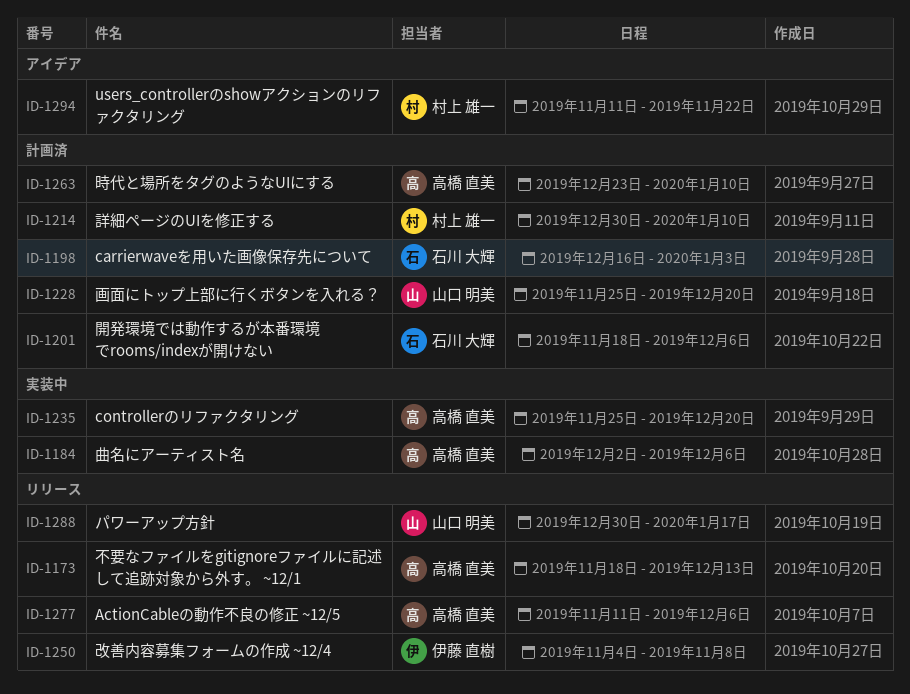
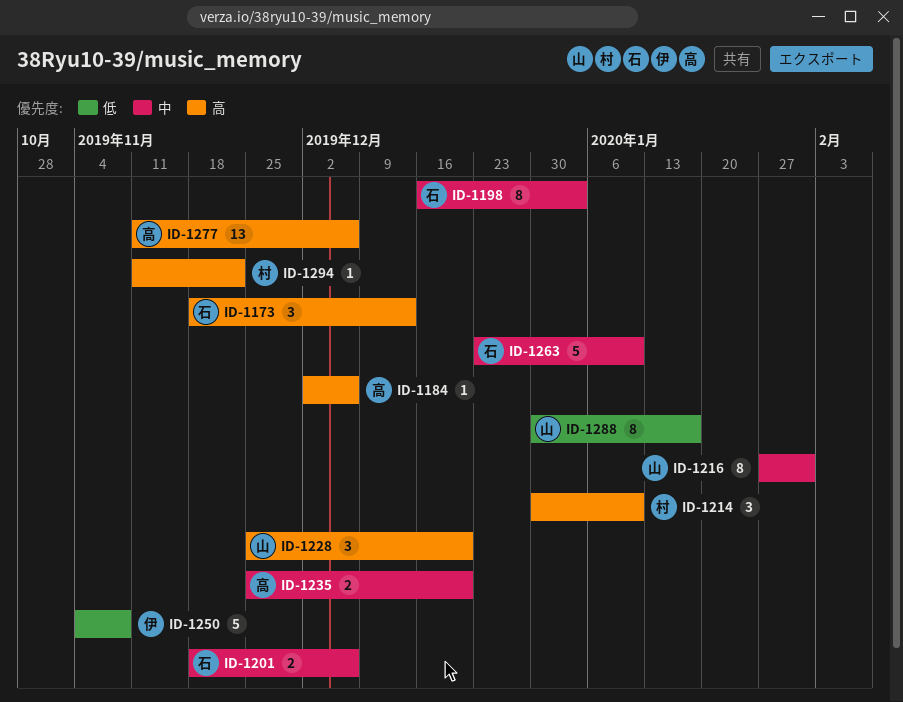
ID-1173, owner: 高橋 直美 -> 石川 大輝
ID-1216: none -> present
ID-1263, owner: 高橋 直美 -> 石川 大輝

